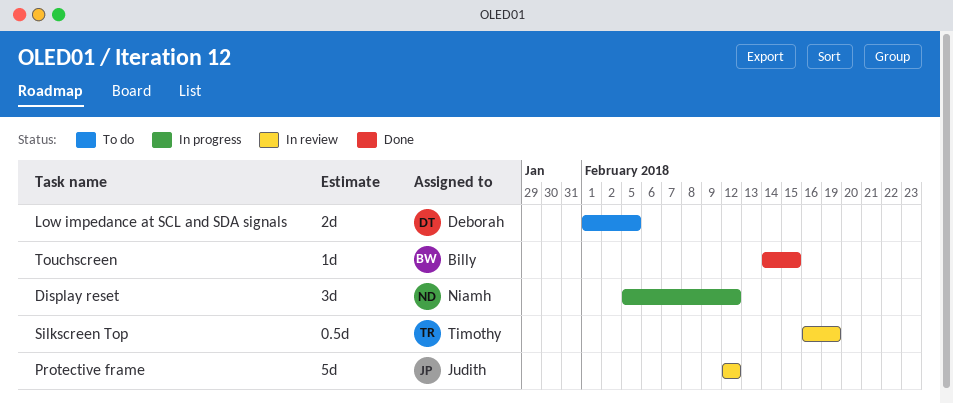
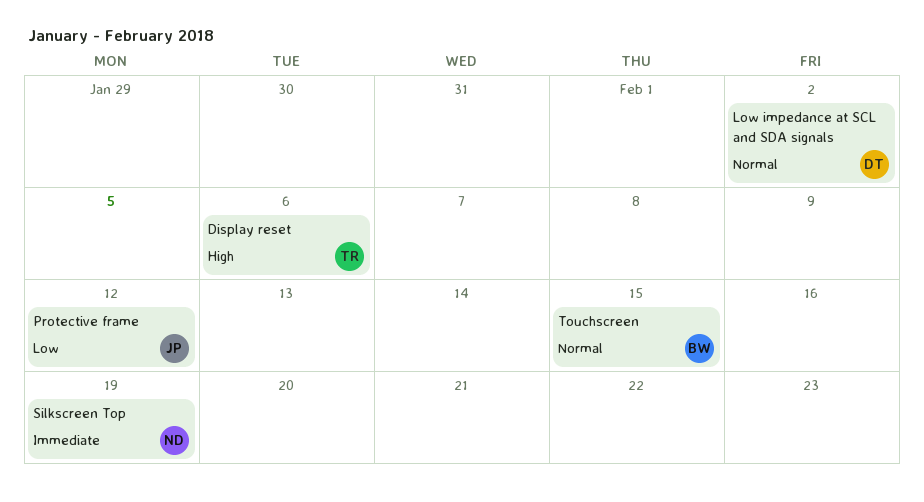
Display reset, owner: Niamh -> Timothy
Display reset, due: Feb 12 -> Feb 6
Low impedance at SCL and SDA signals, due: Feb 5 -> Feb 2
Silkscreen Top, owner: Timothy -> Niamh

